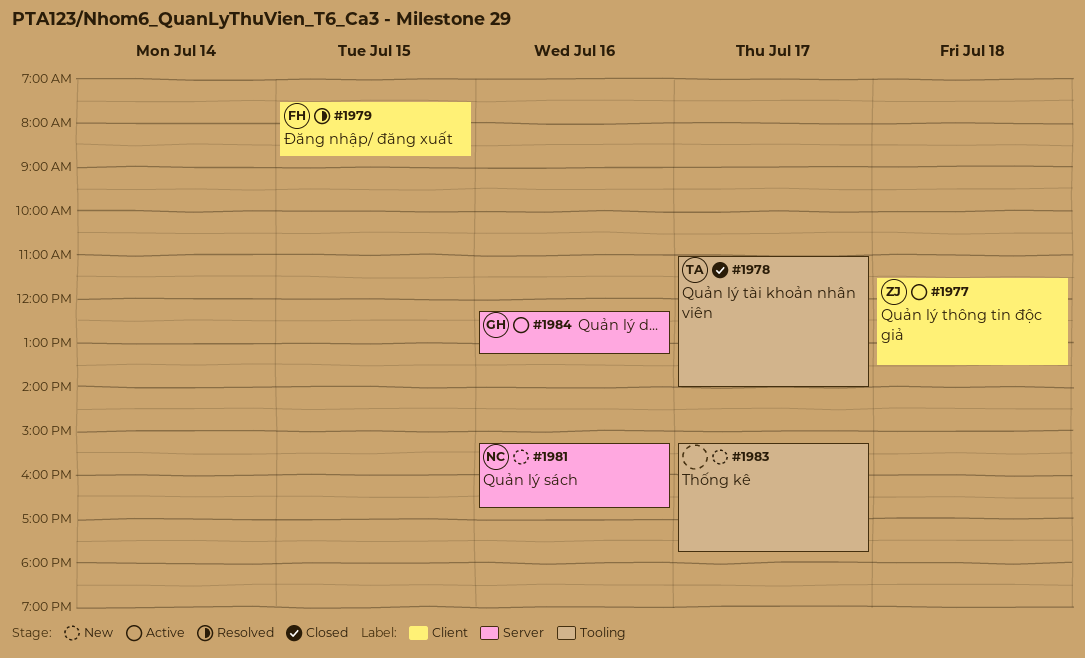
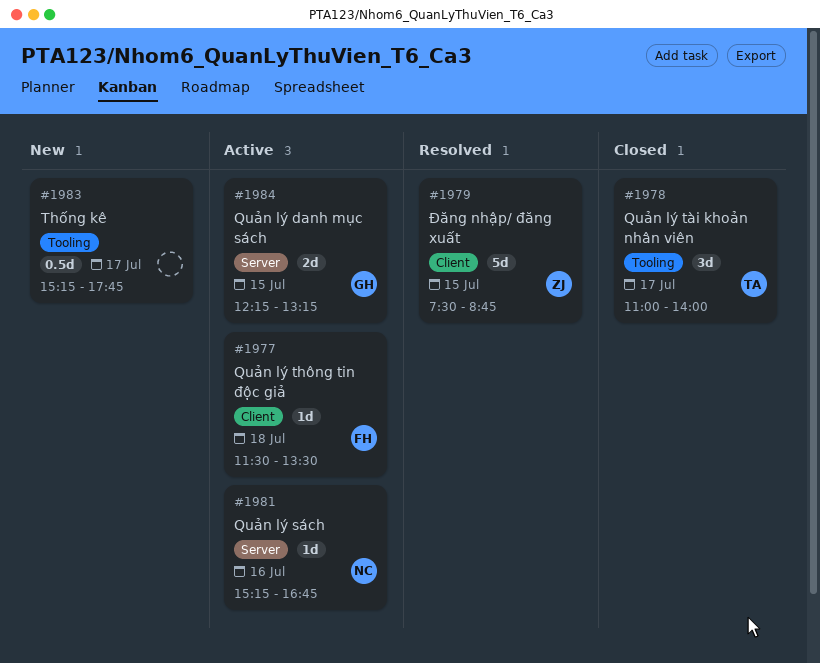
#1977, owner: ZJ -> FH
#1979, owner: FH -> ZJ
#1981, status: New -> Active
#1984, day: Jul 16 -> Jul 15

